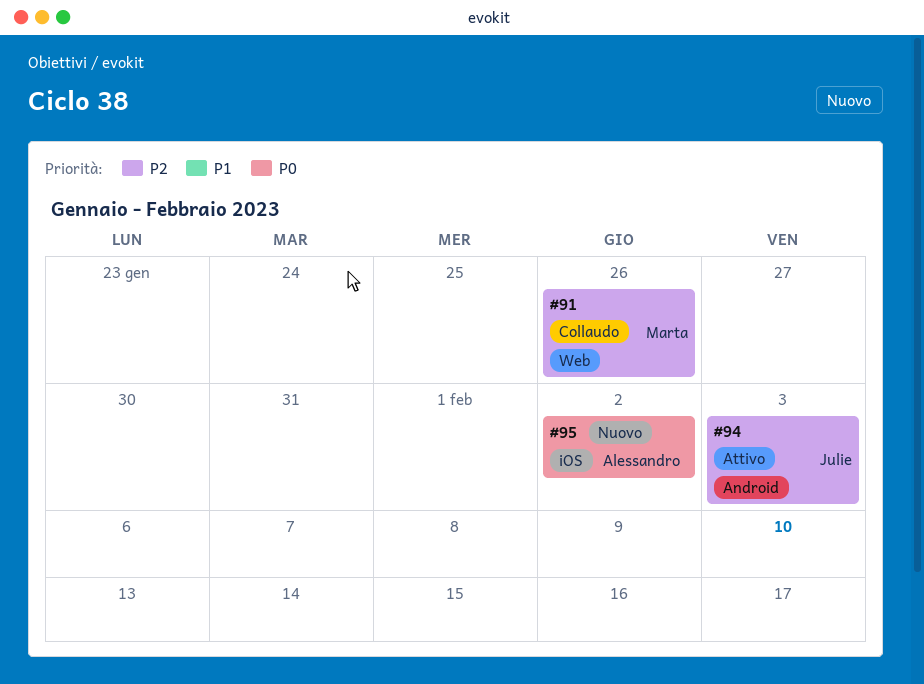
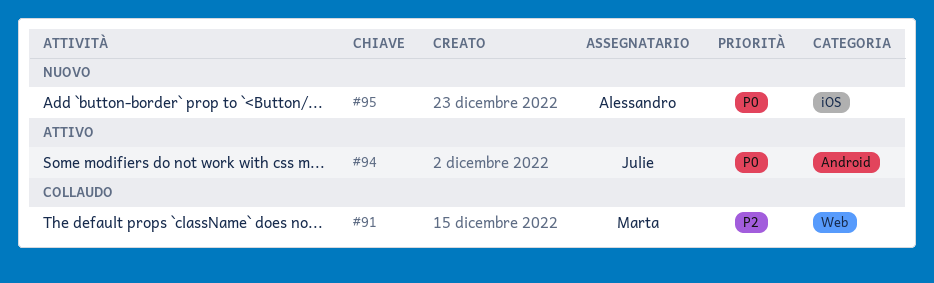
#94, priority: P2 -> P0

